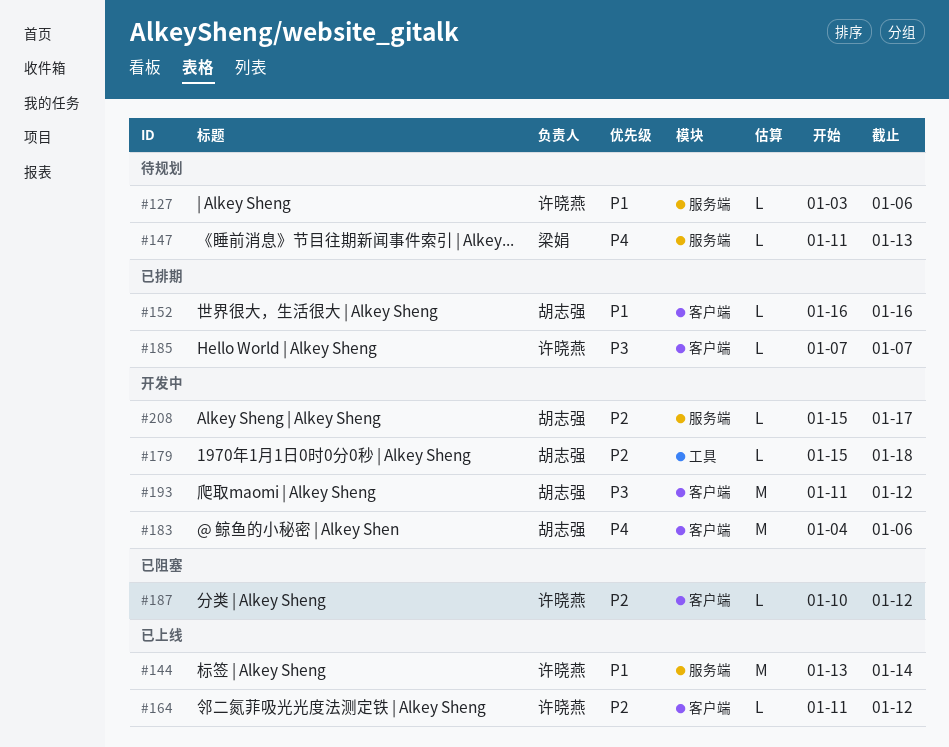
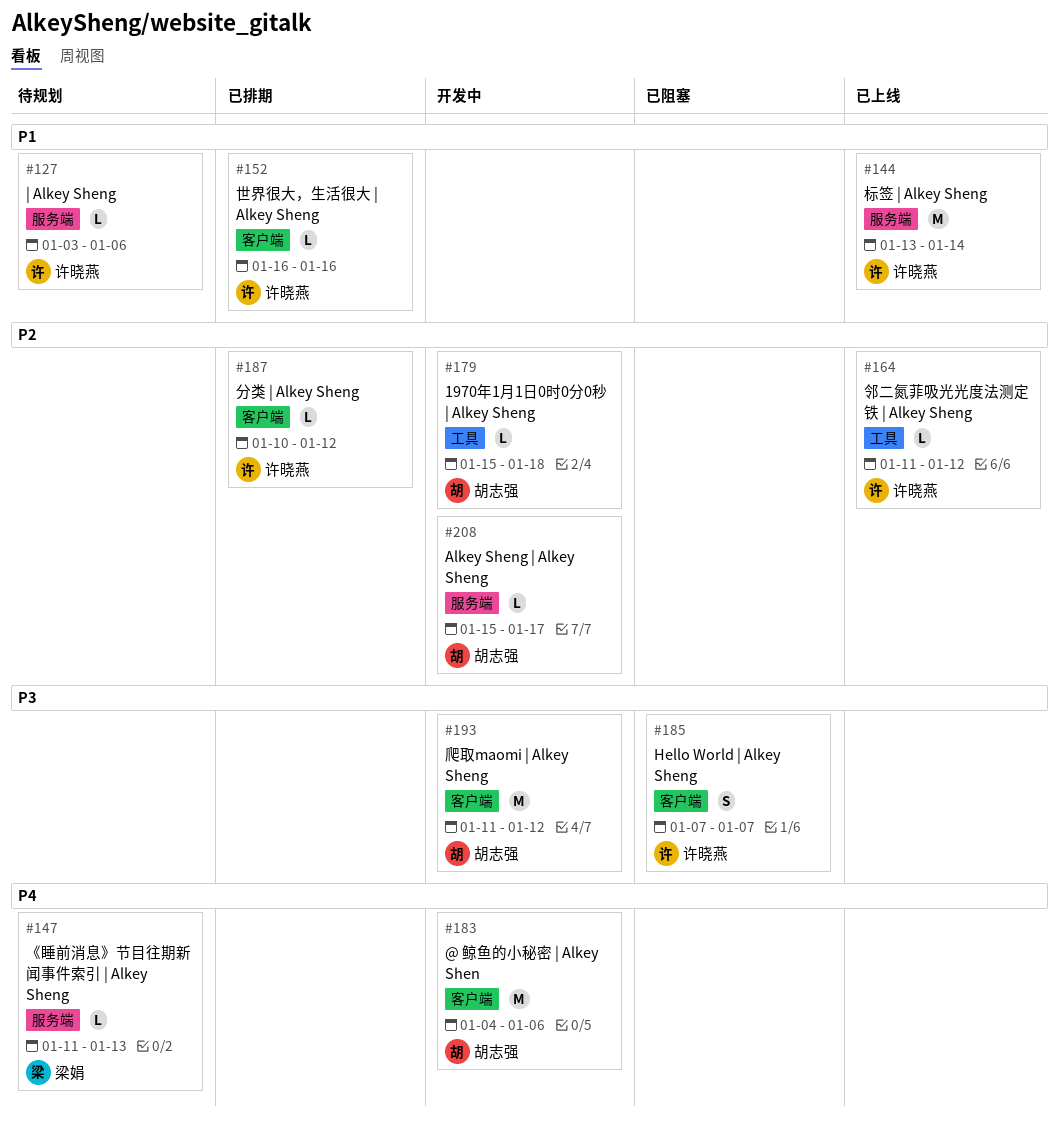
#152, owner: 胡志强 -> 许晓燕
#164, label: 客户端 -> 工具
#185, status: 已排期 -> 已阻塞
#185, estimate: L -> S
#187, status: 已阻塞 -> 已排期

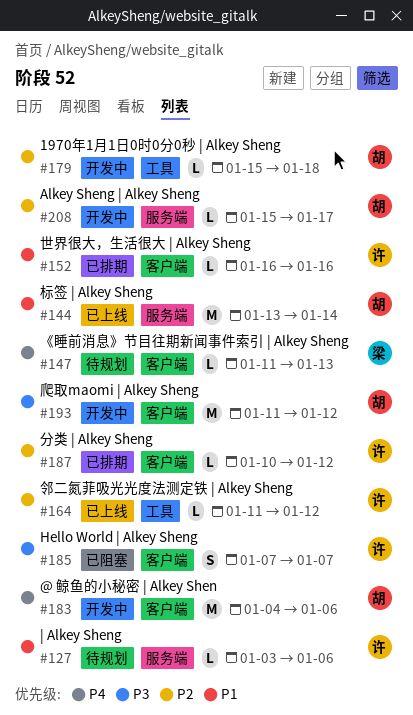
#144, owner: 许晓燕 -> 胡志强
#147, label: 服务端 -> 客户端

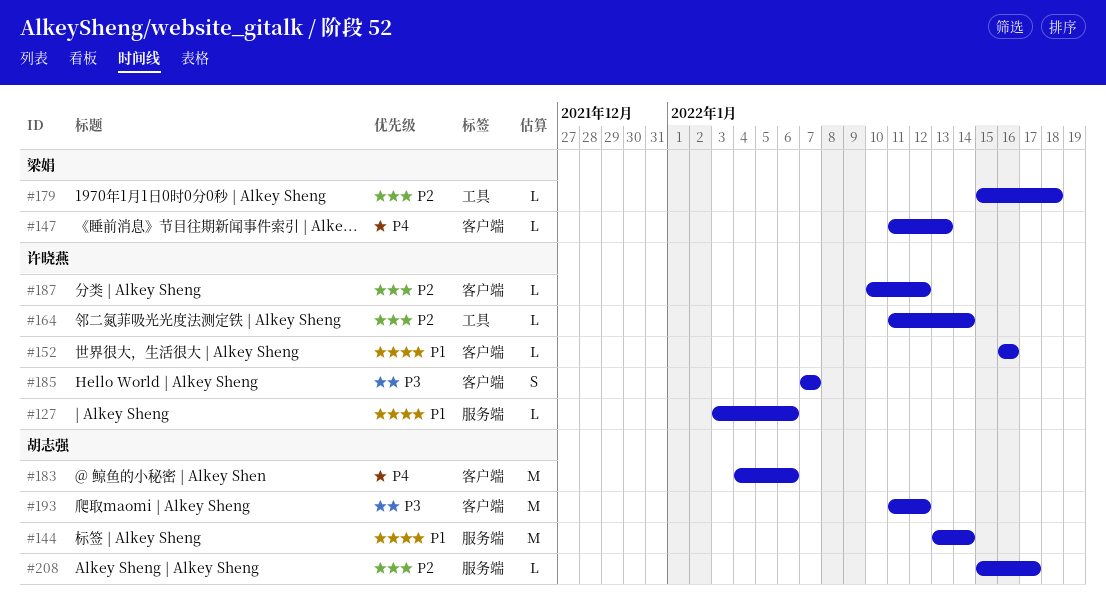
#164, due: Jan 12 -> Jan 14
#179, owner: 胡志强 -> 梁娟

